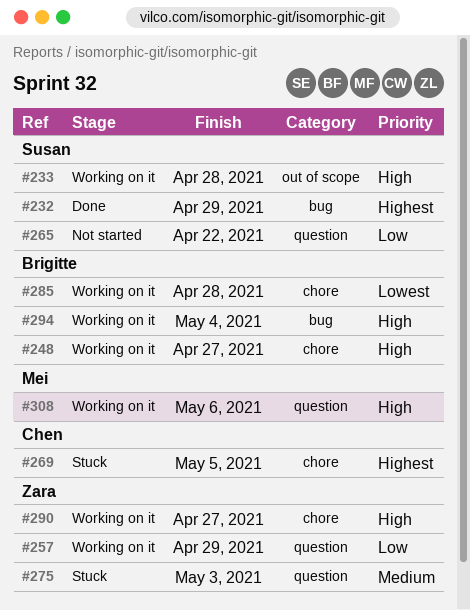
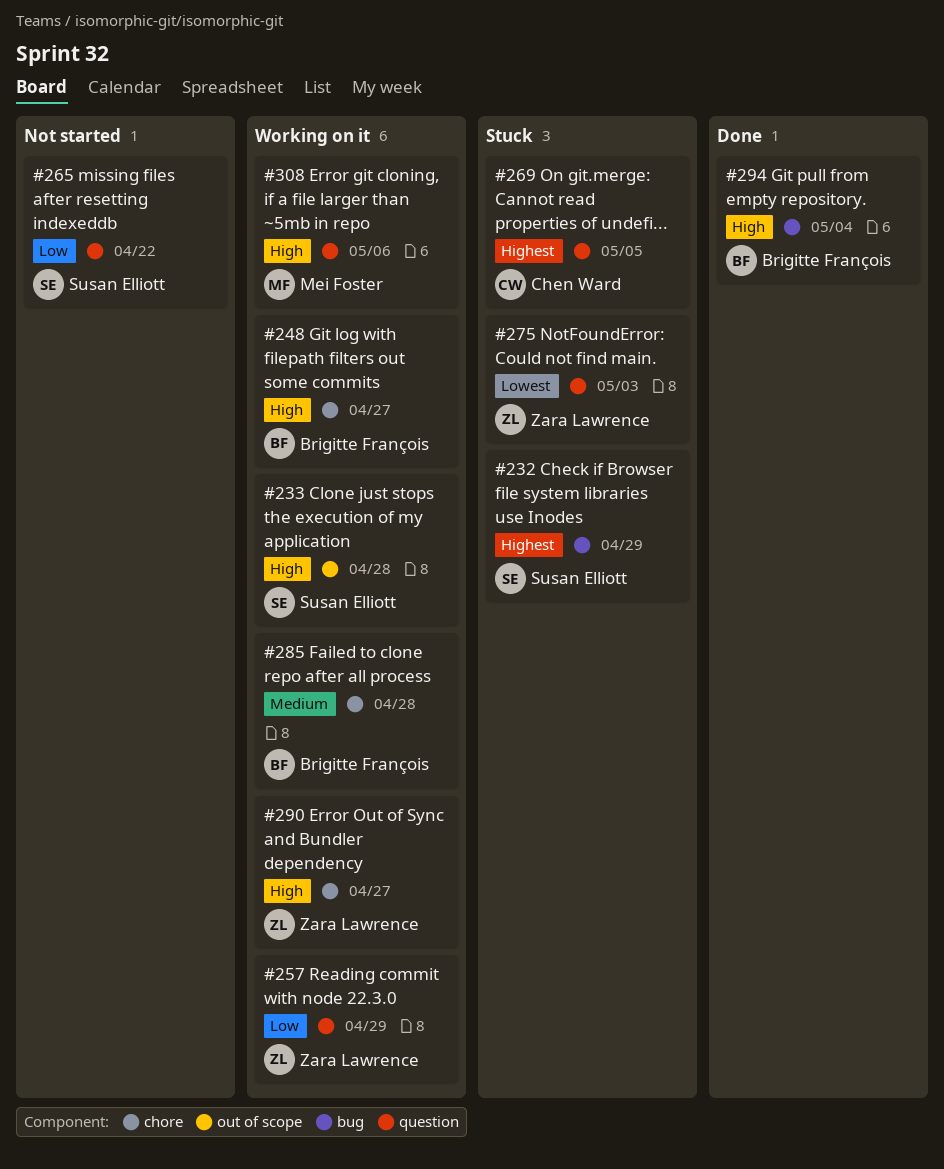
#232, status: Done -> Stuck
#269, label: chore -> question
#275, priority: Medium -> Lowest
#285, priority: Lowest -> Medium
#294, status: Working on it -> Done

